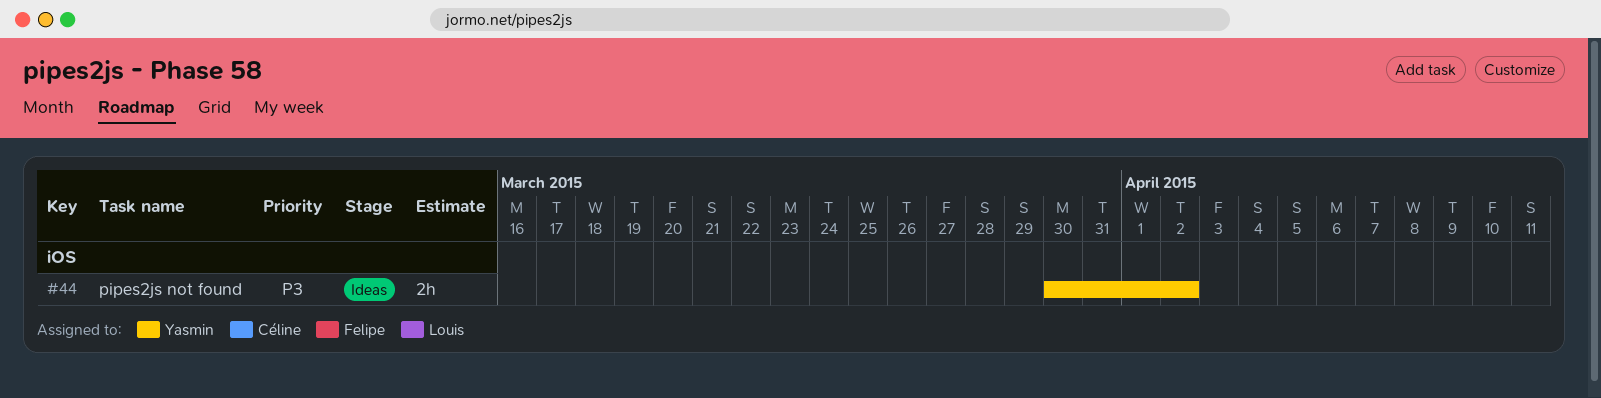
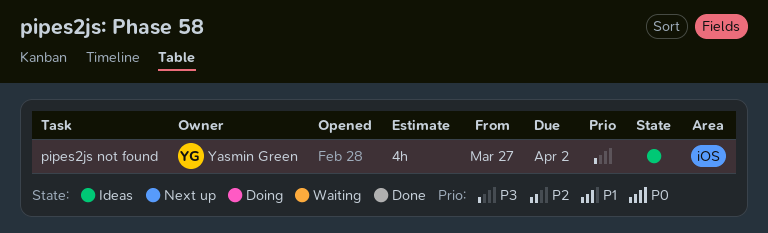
pipes2js not found, estimate: 2h -> 4h
pipes2js not found, start: Mar 30 -> Mar 27

